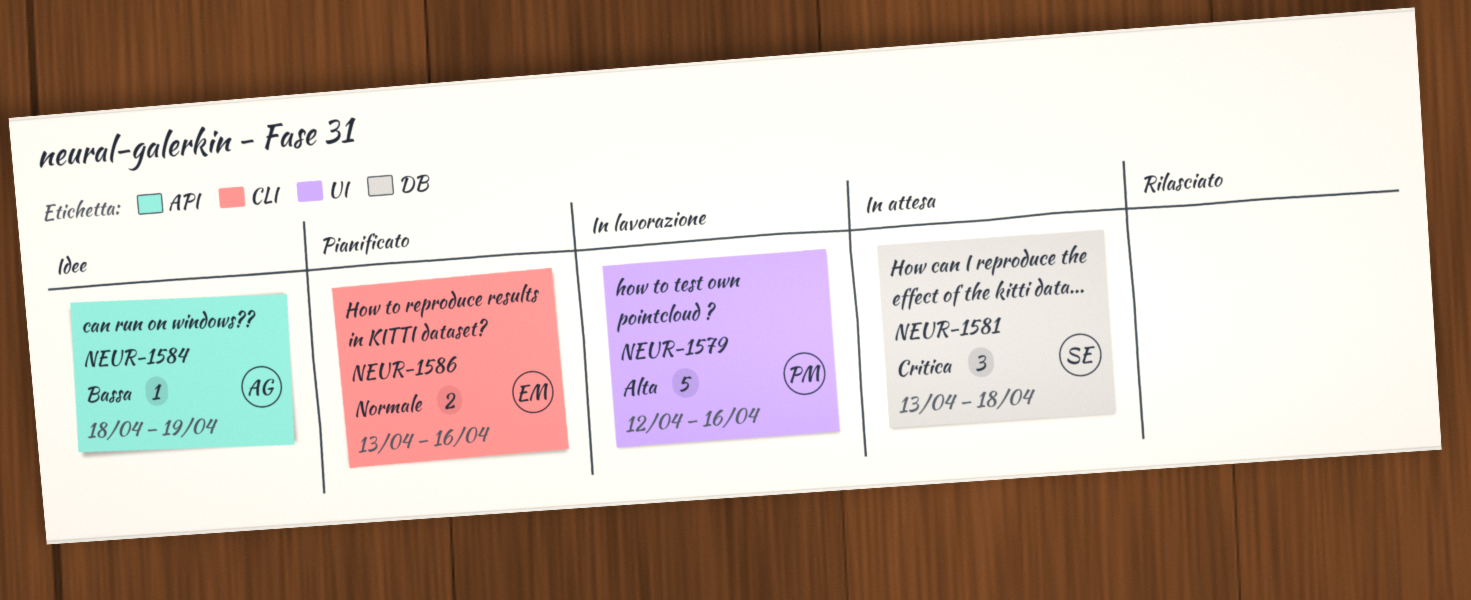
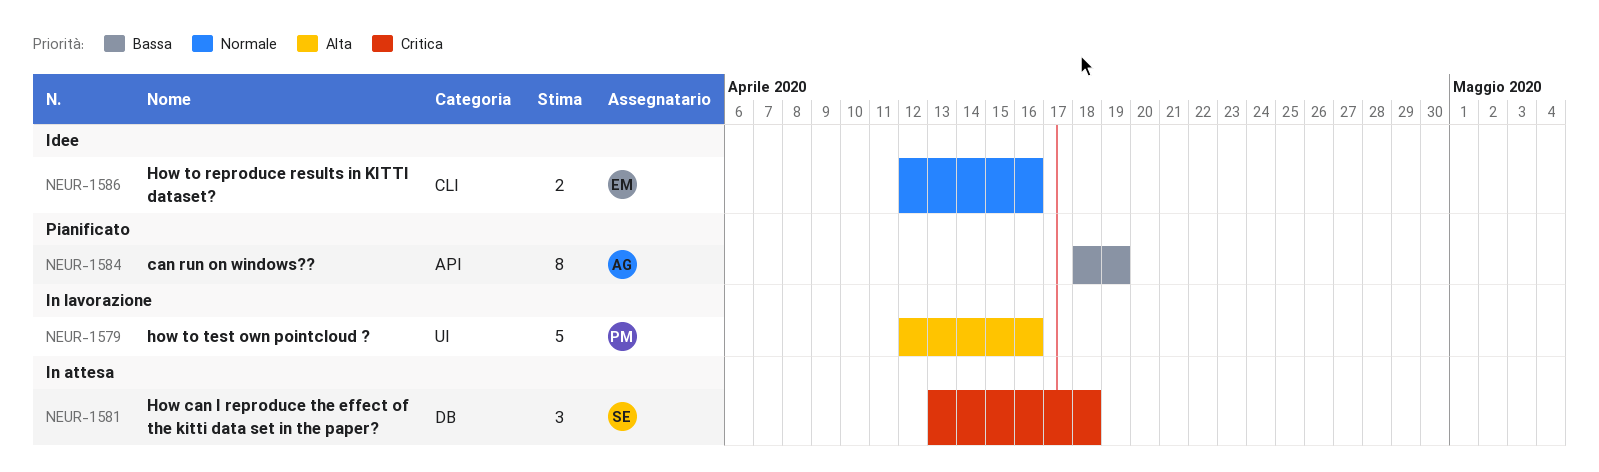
NEUR-1584, status: Idee -> Pianificato
NEUR-1584, estimate: 1 -> 8
NEUR-1586, status: Pianificato -> Idee
NEUR-1586, start: Apr 13 -> Apr 12

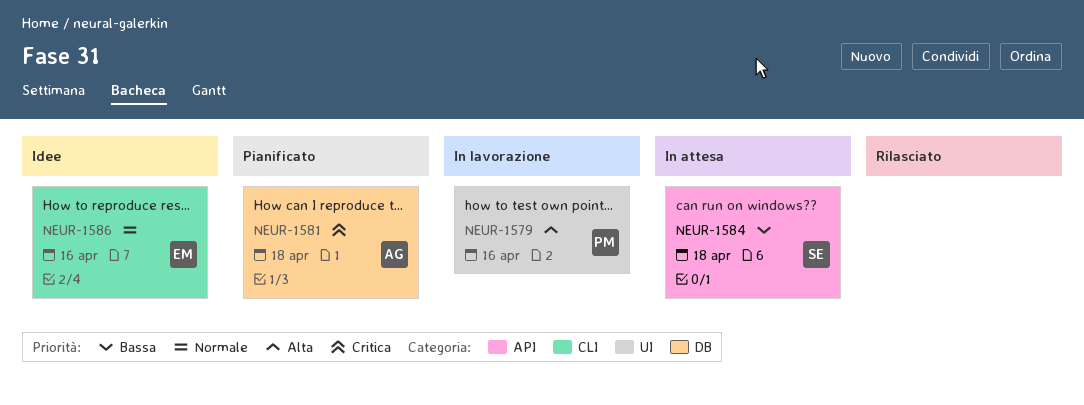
NEUR-1581, status: In attesa -> Pianificato
NEUR-1581, owner: SE -> AG
NEUR-1584, status: Pianificato -> In attesa
NEUR-1584, owner: AG -> SE
NEUR-1584, due: Apr 19 -> Apr 18

